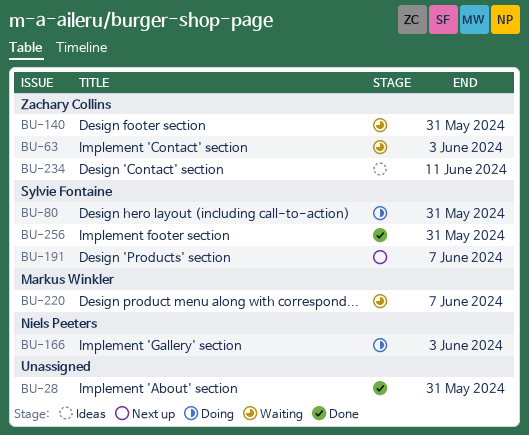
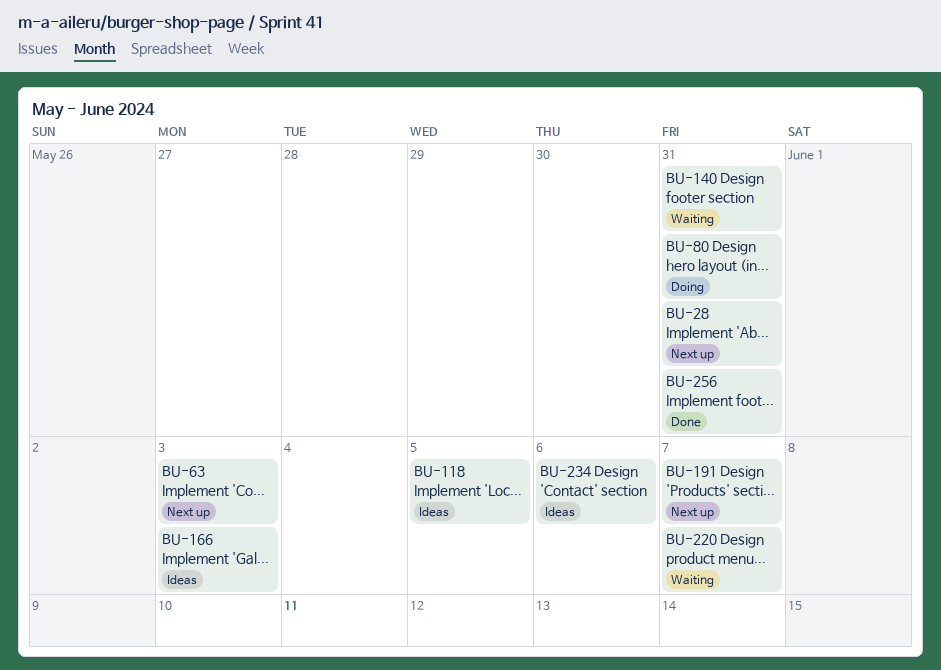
BU-28, status: Done -> Next up
BU-63, status: Waiting -> Next up
BU-118: none -> present
BU-166, status: Doing -> Ideas
BU-234, due: Jun 11 -> Jun 6

